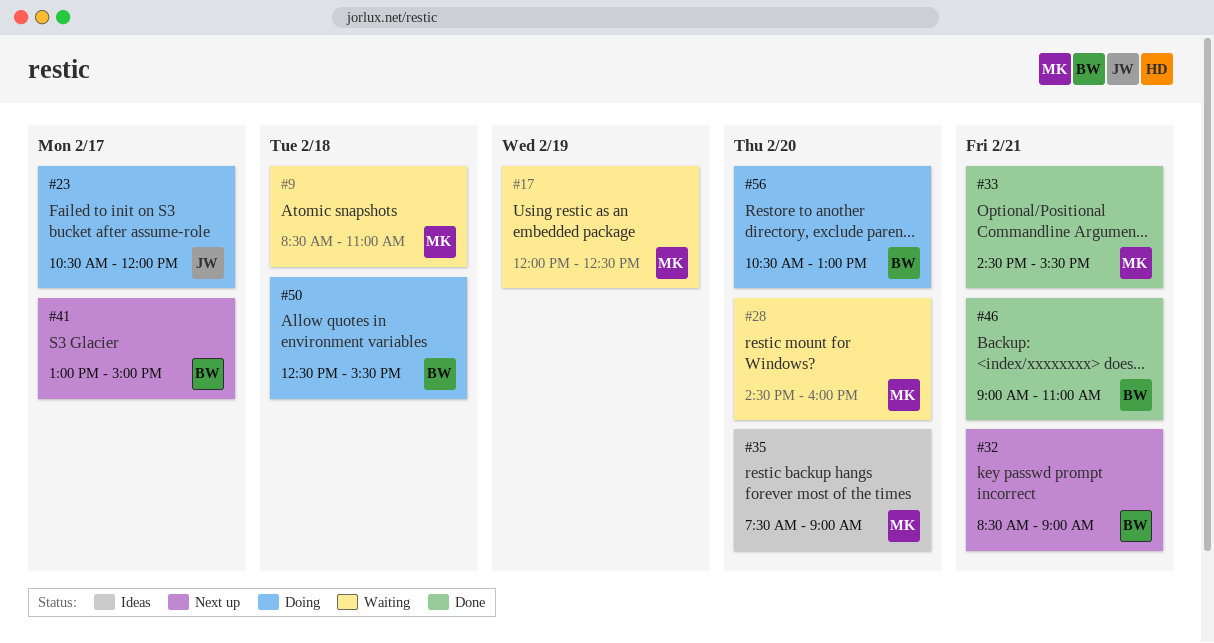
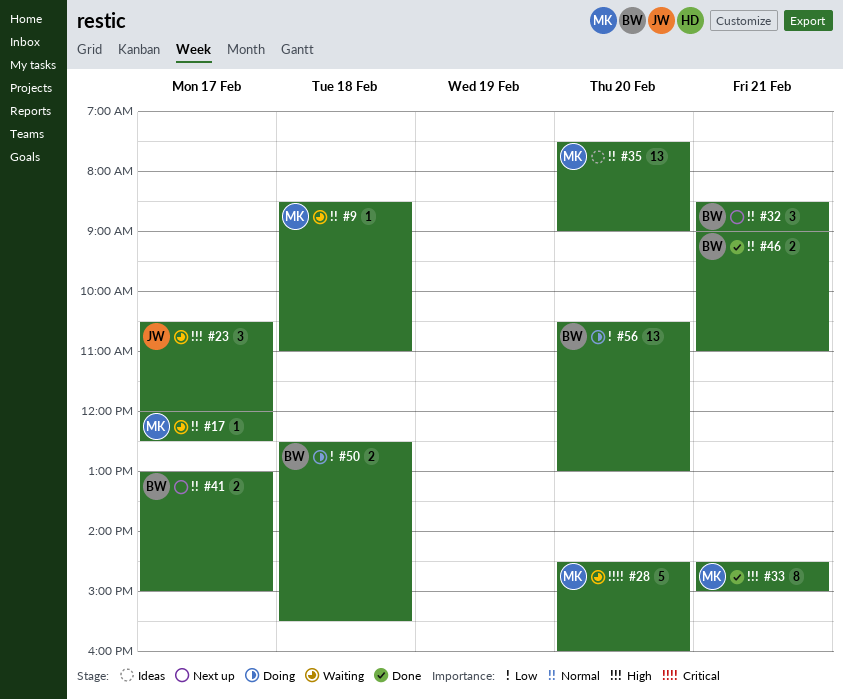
#17, day: Feb 19 -> Feb 17
#23, status: Doing -> Waiting
#33, ends: 15:30 -> 15:00

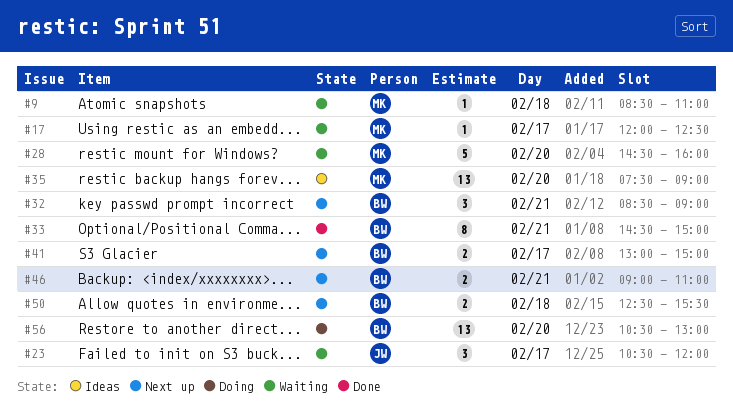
#33, owner: MK -> BW
#46, status: Done -> Next up
#50, status: Doing -> Next up

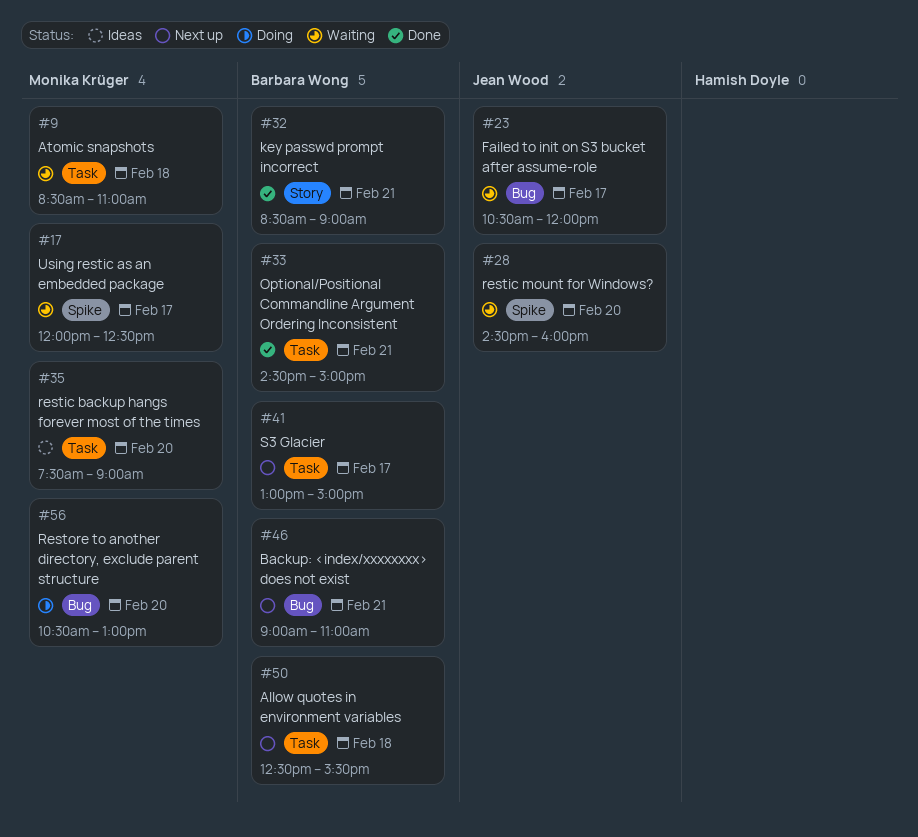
#28, owner: Monika Krüger -> Jean Wood
#32, status: Next up -> Done
#56, owner: Barbara Wong -> Monika Krüger

